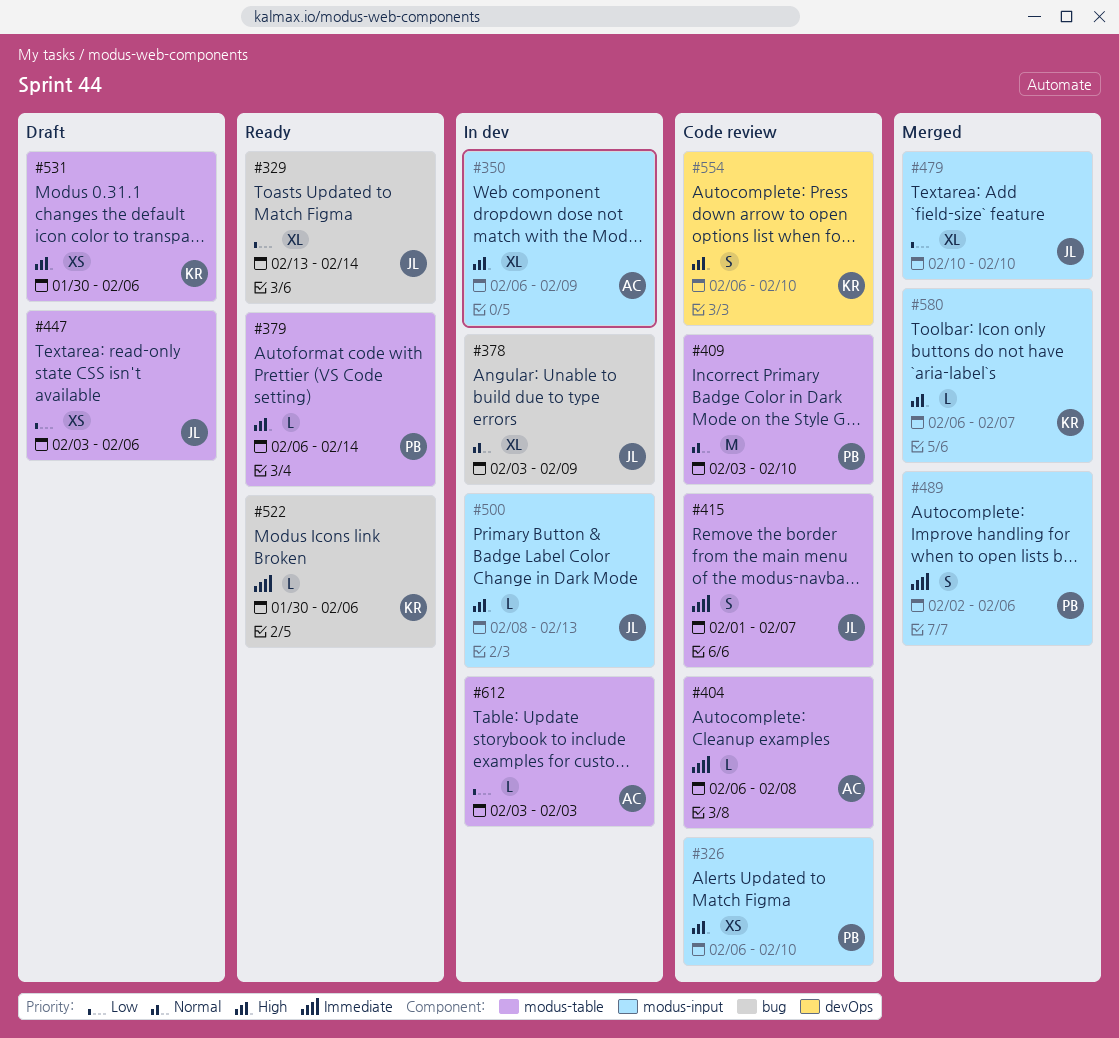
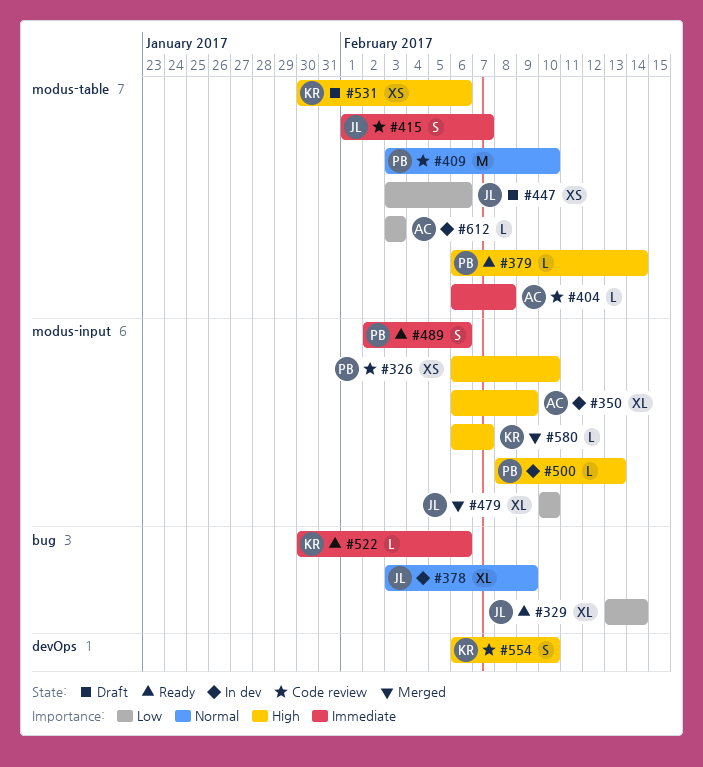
#489, status: Merged -> Ready
#500, owner: JL -> PB

